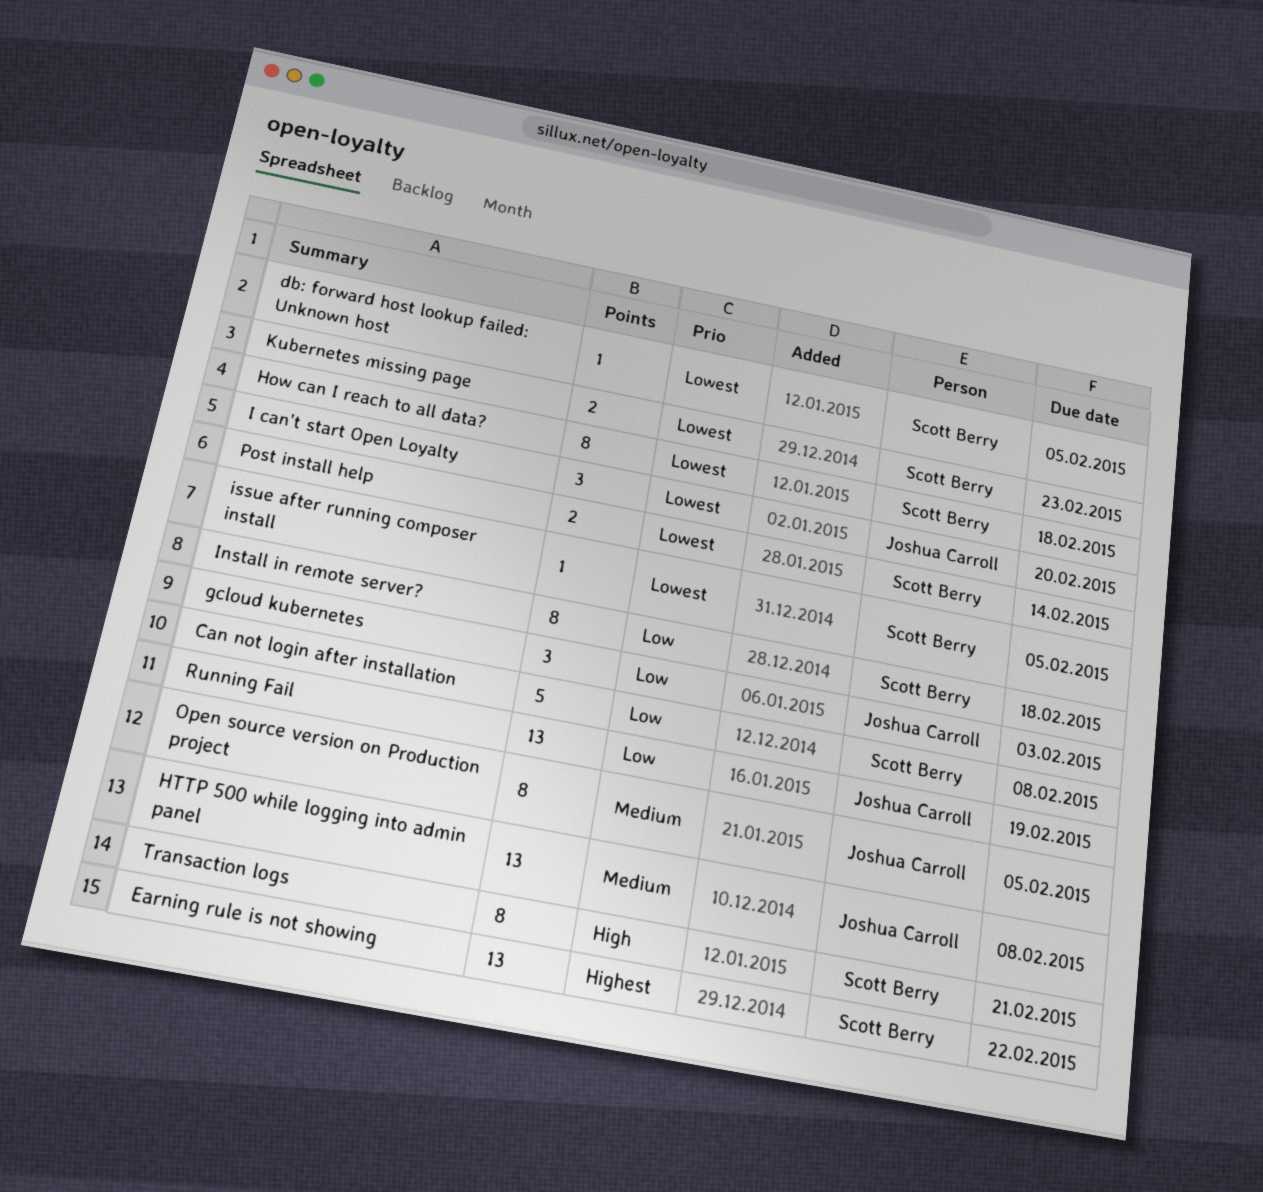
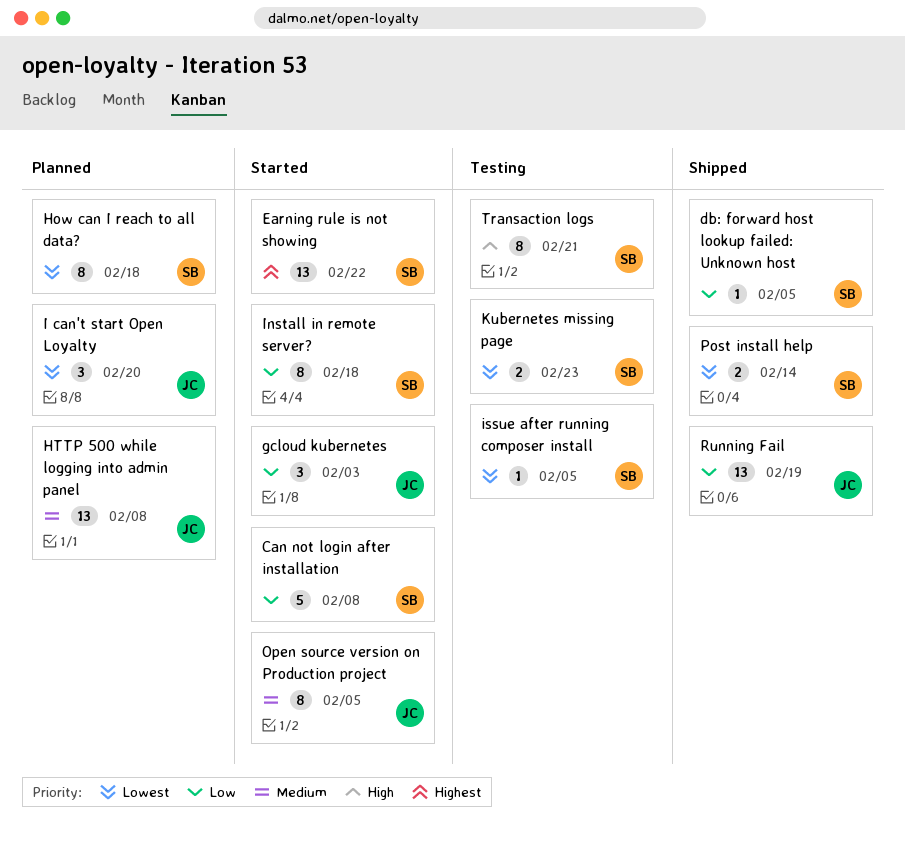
db: forward host lookup failed: Unknown host, priority: Lowest -> Low

